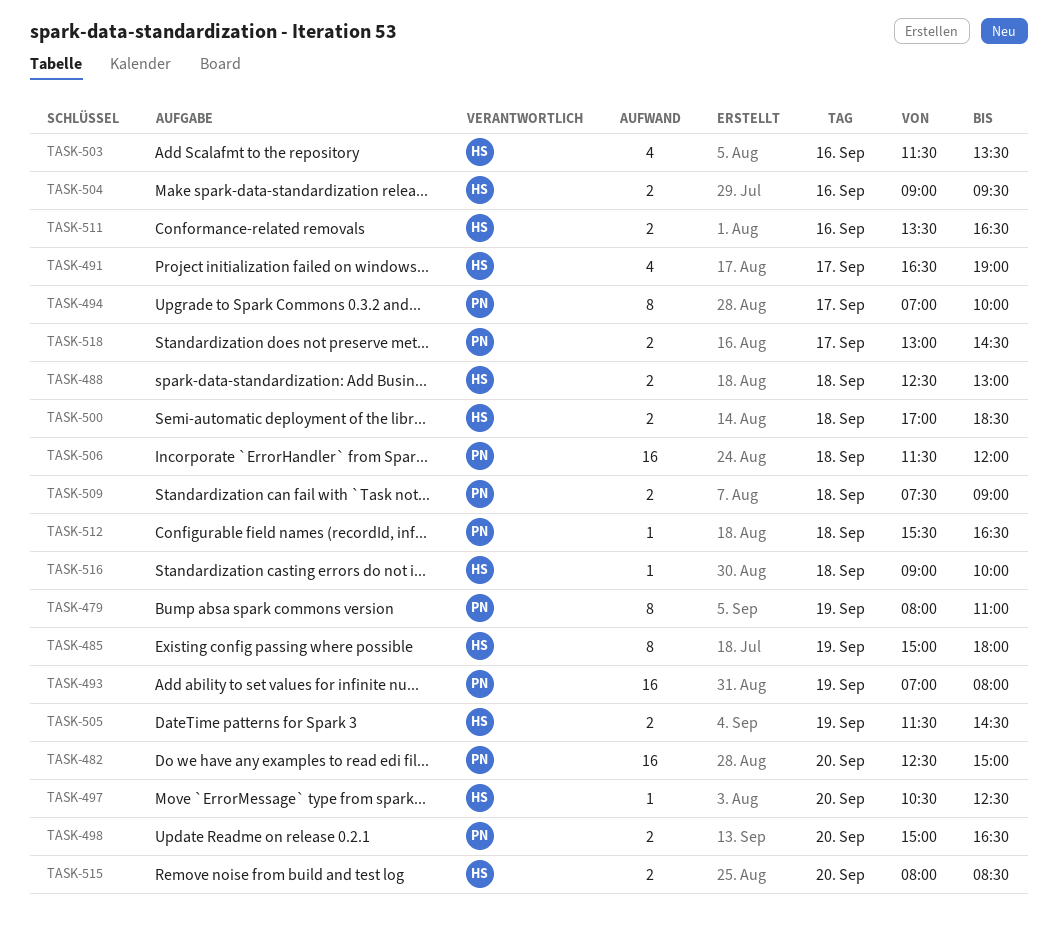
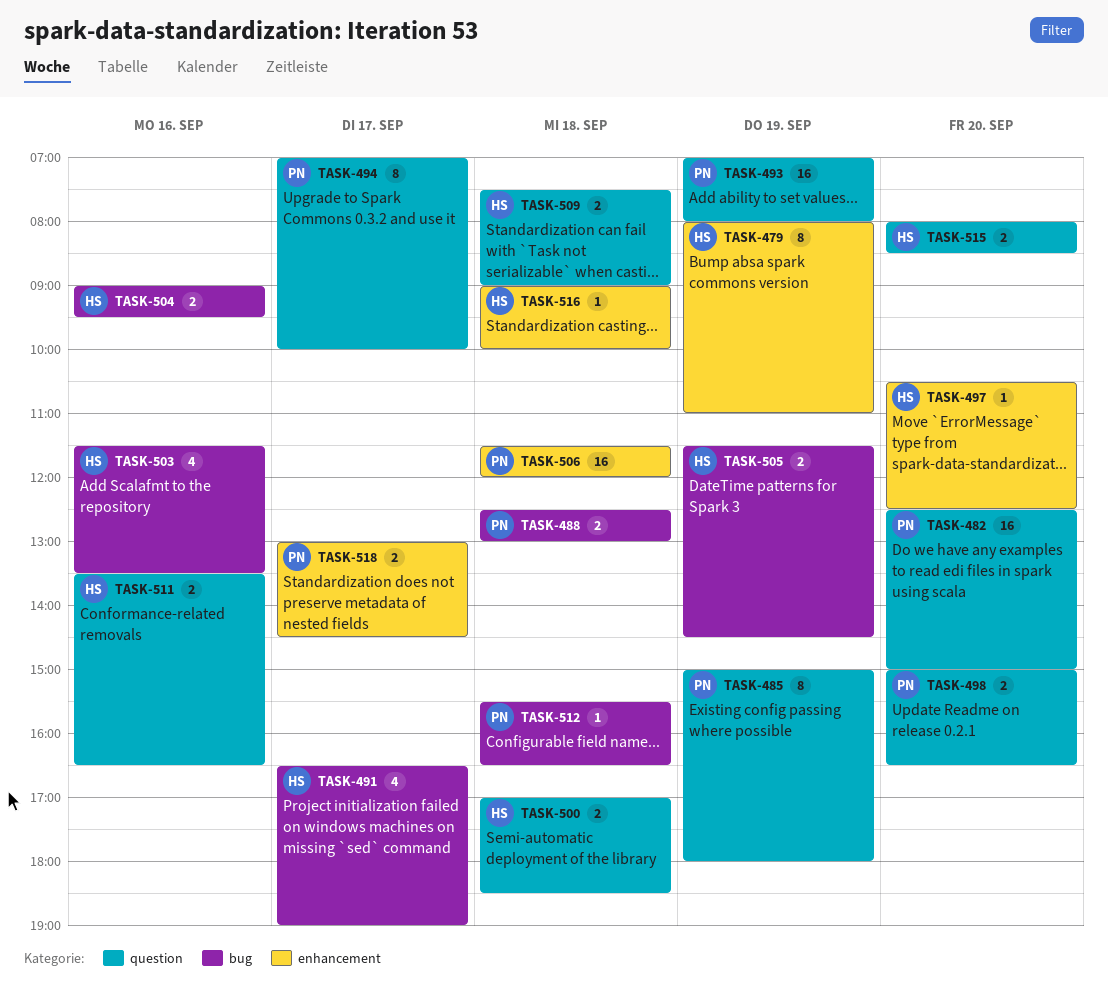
TASK-479, owner: PN -> HS
TASK-485, owner: HS -> PN
TASK-488, owner: HS -> PN
TASK-509, owner: PN -> HS

